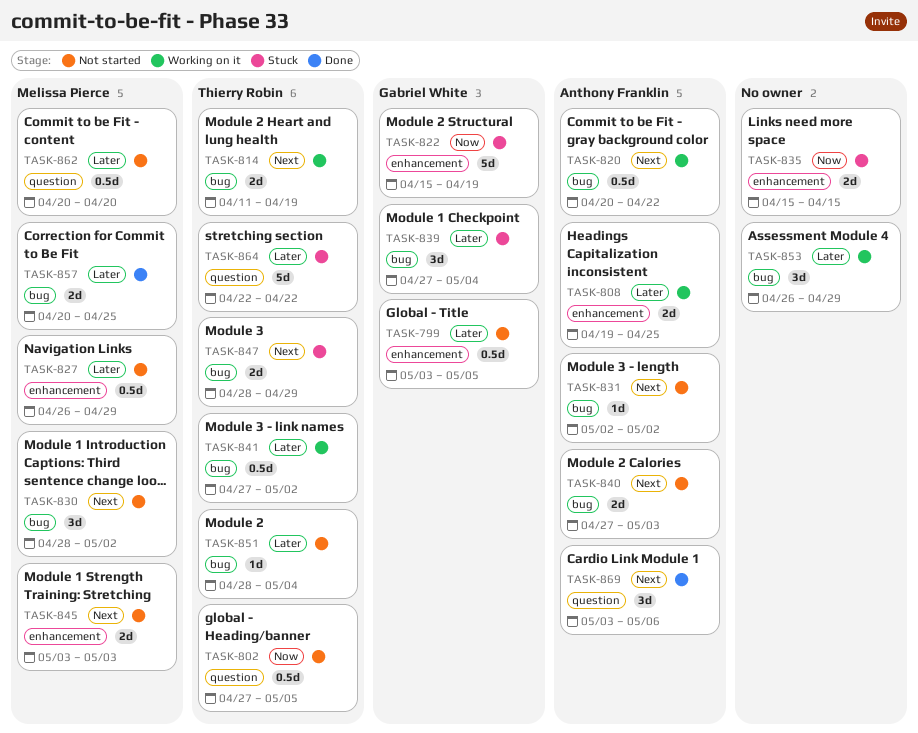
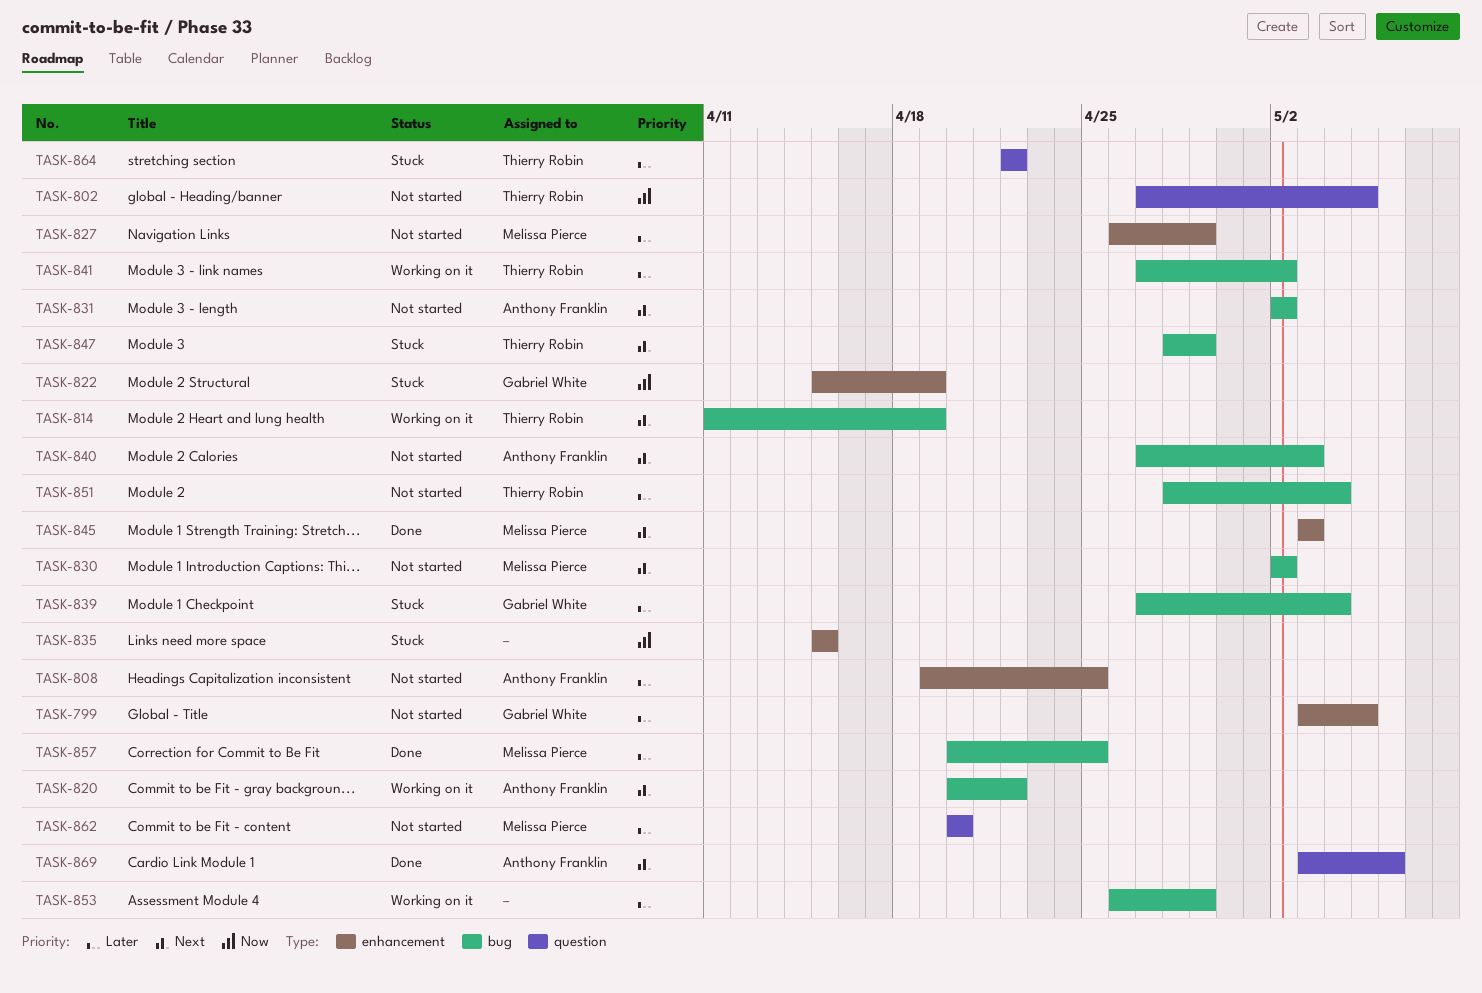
TASK-808, status: Working on it -> Not started
TASK-830, start: Apr 28 -> May 2
TASK-845, status: Not started -> Done

